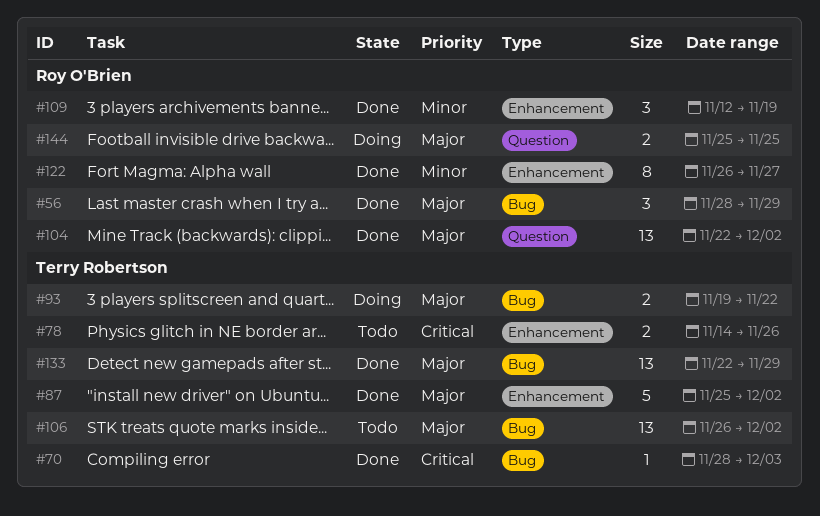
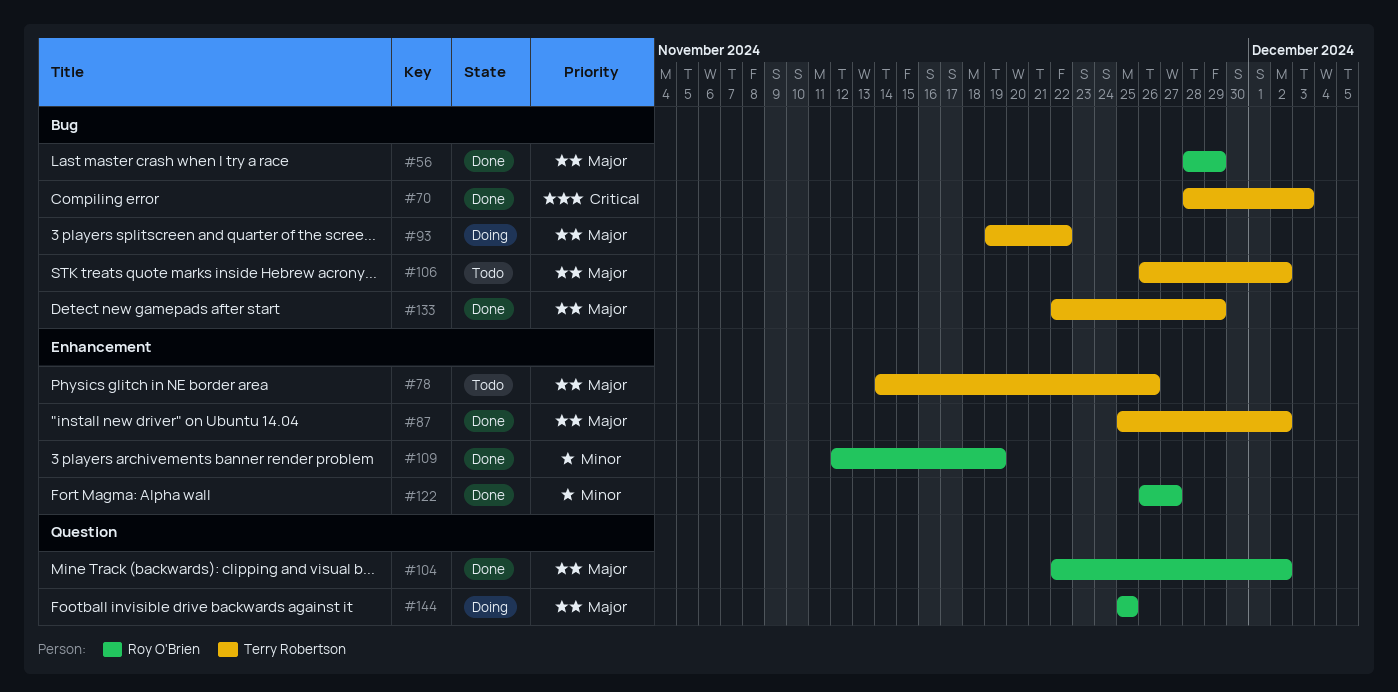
#78, priority: Critical -> Major

